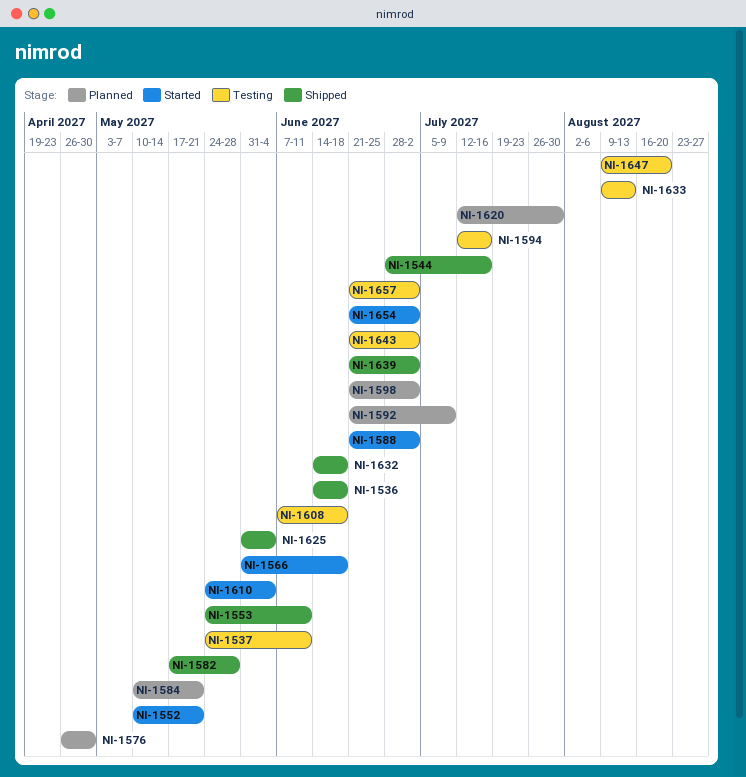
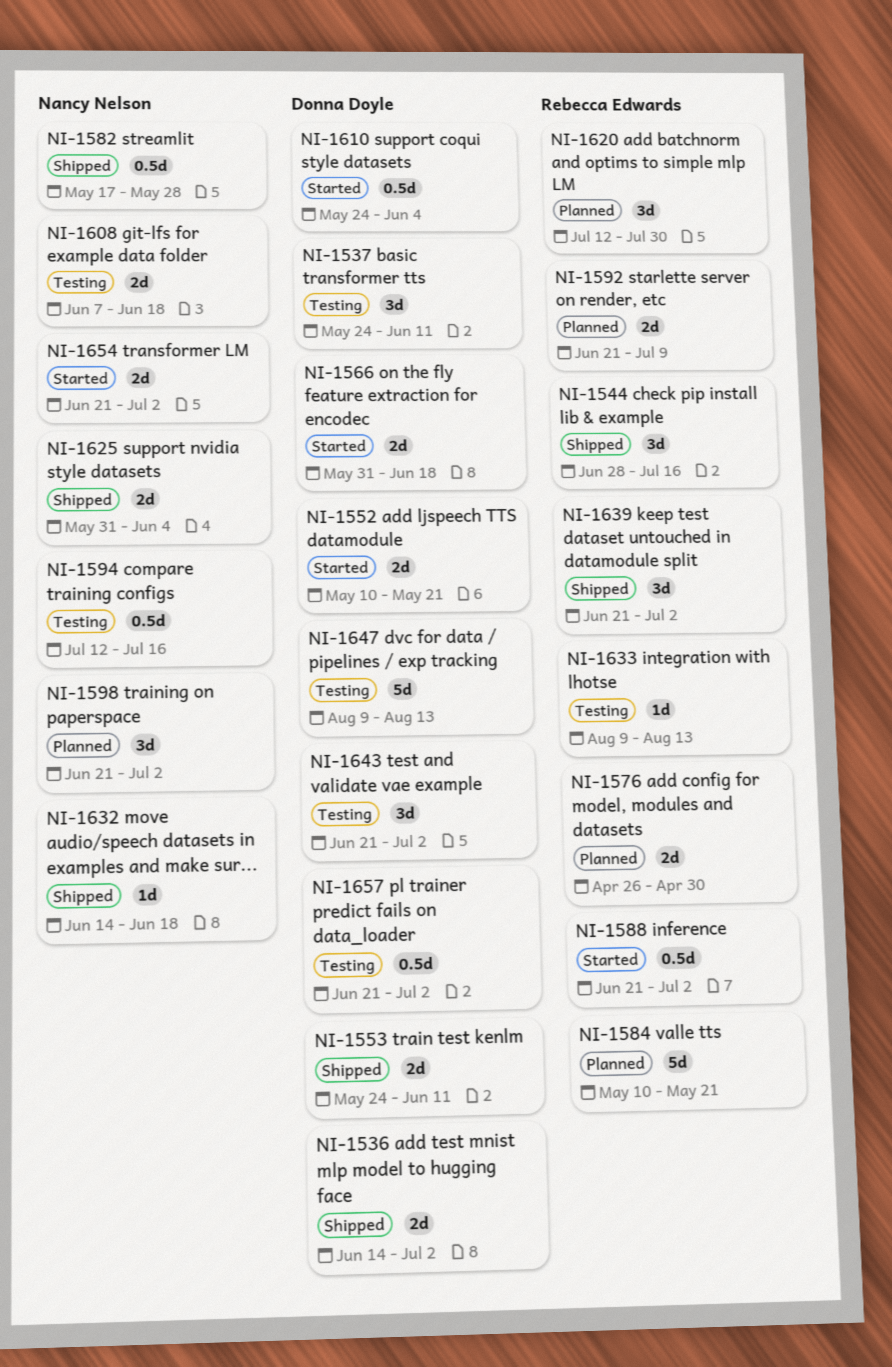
NI-1536, due: Jun 18 -> Jul 2
NI-1647, due: Aug 20 -> Aug 13

